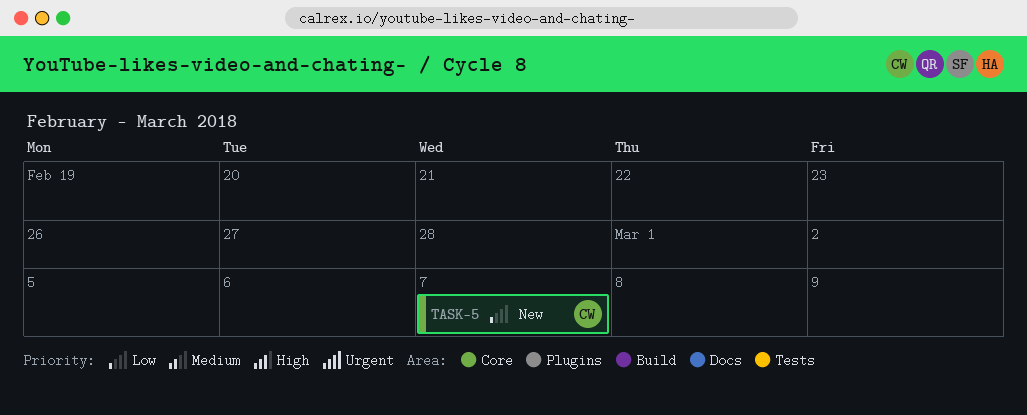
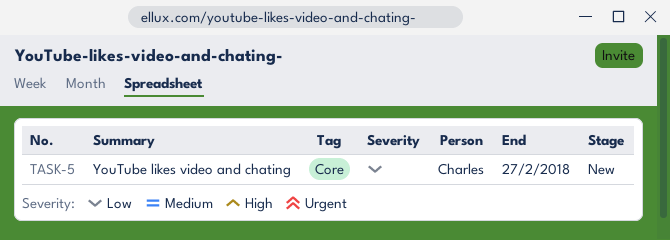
TASK-5, due: Mar 7 -> Feb 27

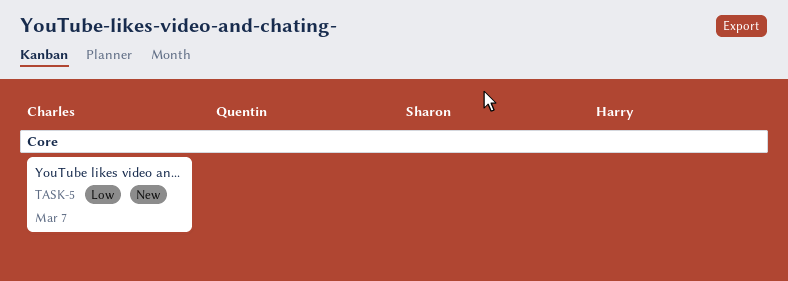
TASK-5, due: Feb 27 -> Mar 7

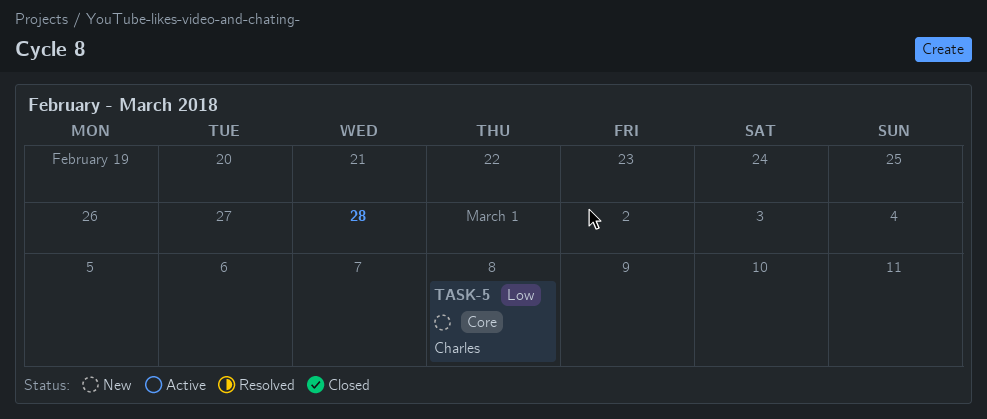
TASK-5, due: Mar 7 -> Mar 8

